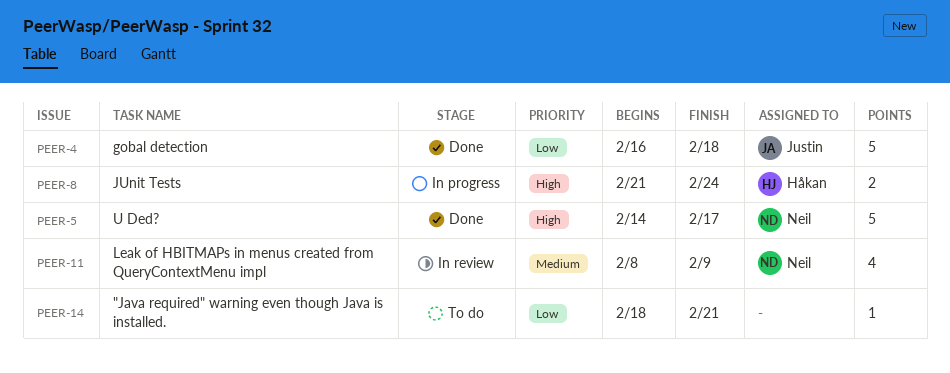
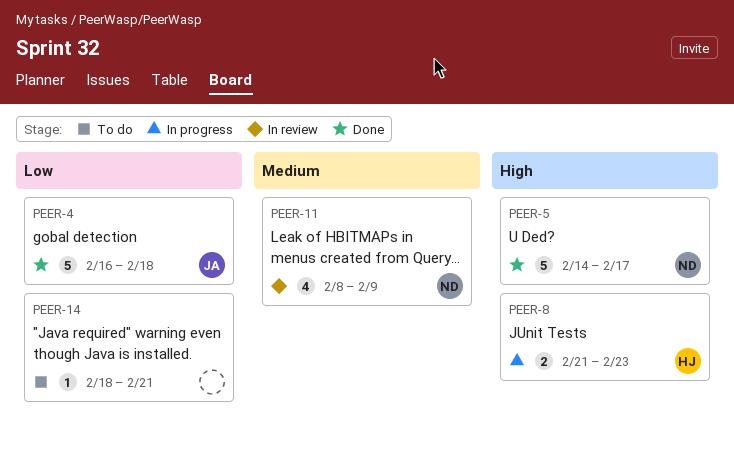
PEER-8, due: Feb 24 -> Feb 23

